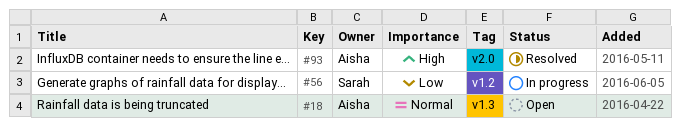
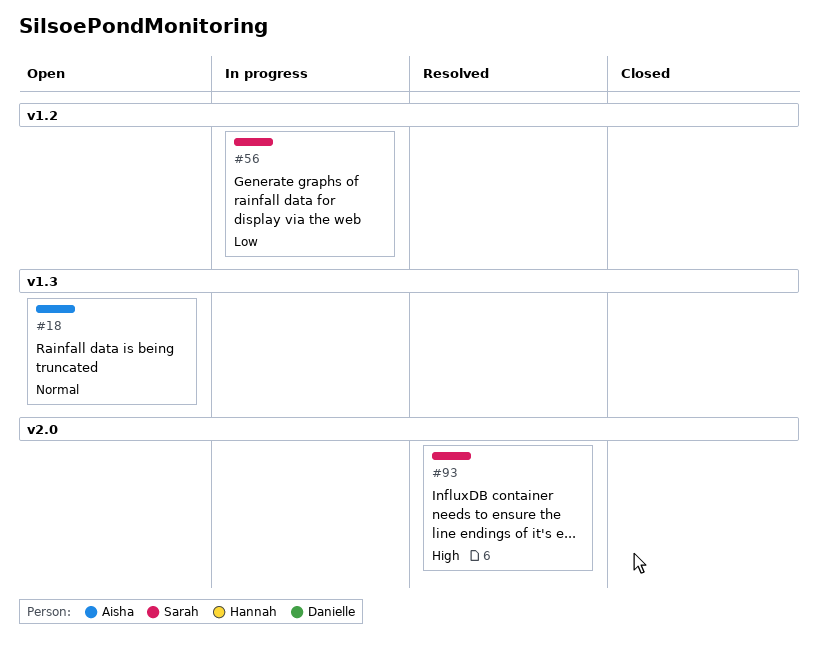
#93, owner: Aisha -> Sarah

